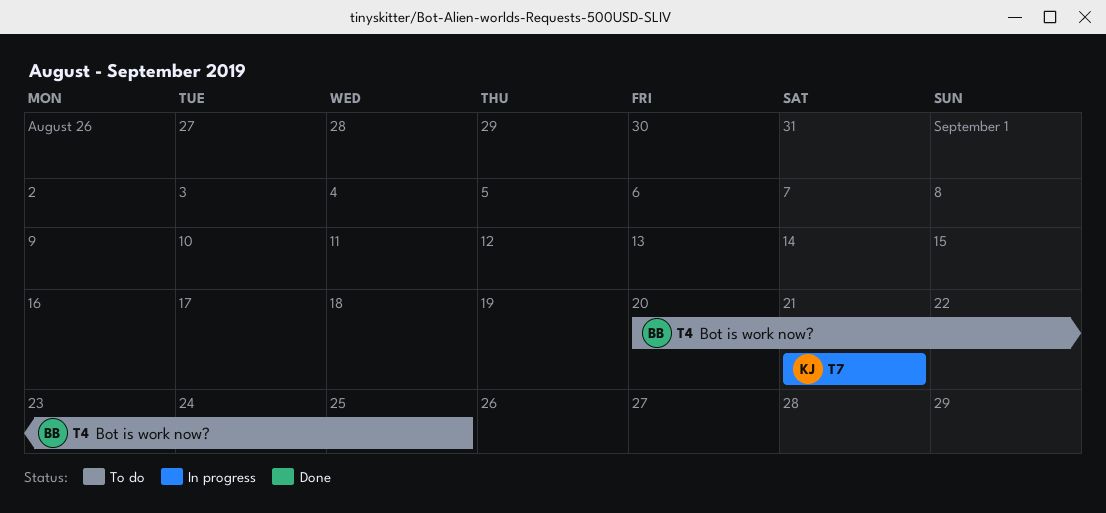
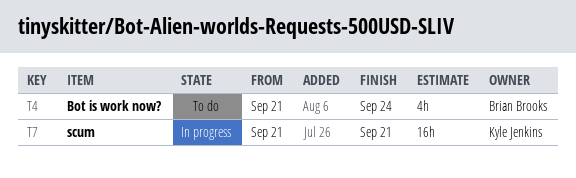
T4, start: Sep 20 -> Sep 21
T4, due: Sep 25 -> Sep 24

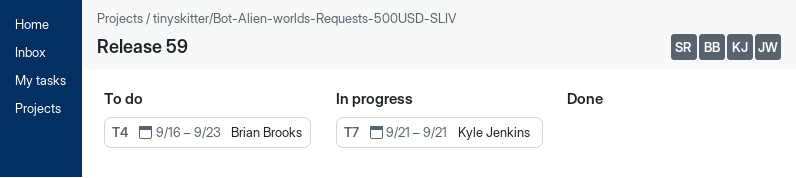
T4, start: Sep 21 -> Sep 16
T4, due: Sep 24 -> Sep 23

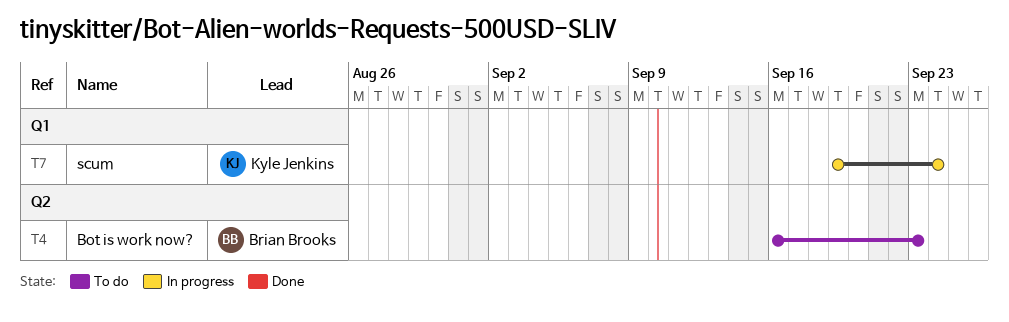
T7, start: Sep 21 -> Sep 19
T7, due: Sep 21 -> Sep 24

